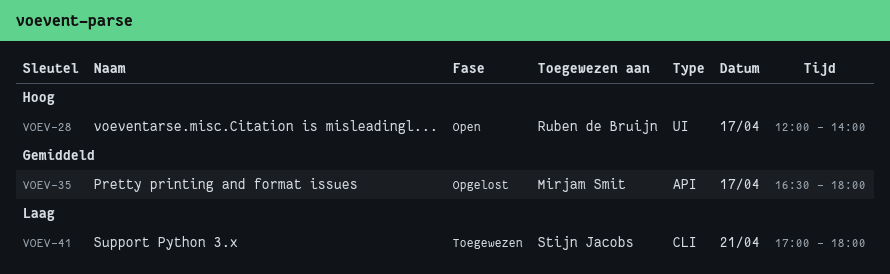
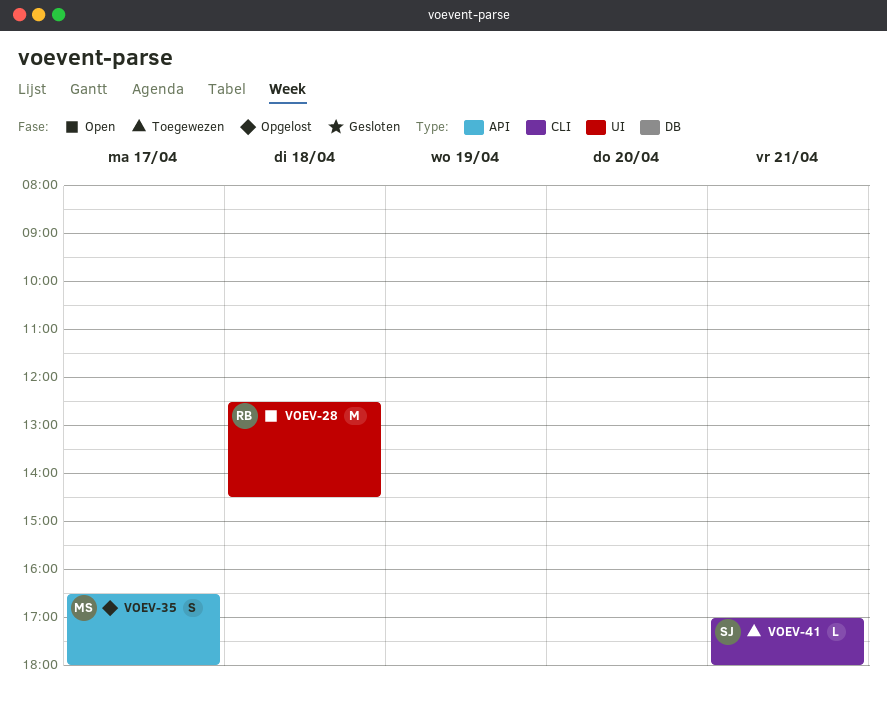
VOEV-28, day: Apr 17 -> Apr 18
VOEV-28, begins: 12:00 -> 12:30
VOEV-28, ends: 14:00 -> 14:30

